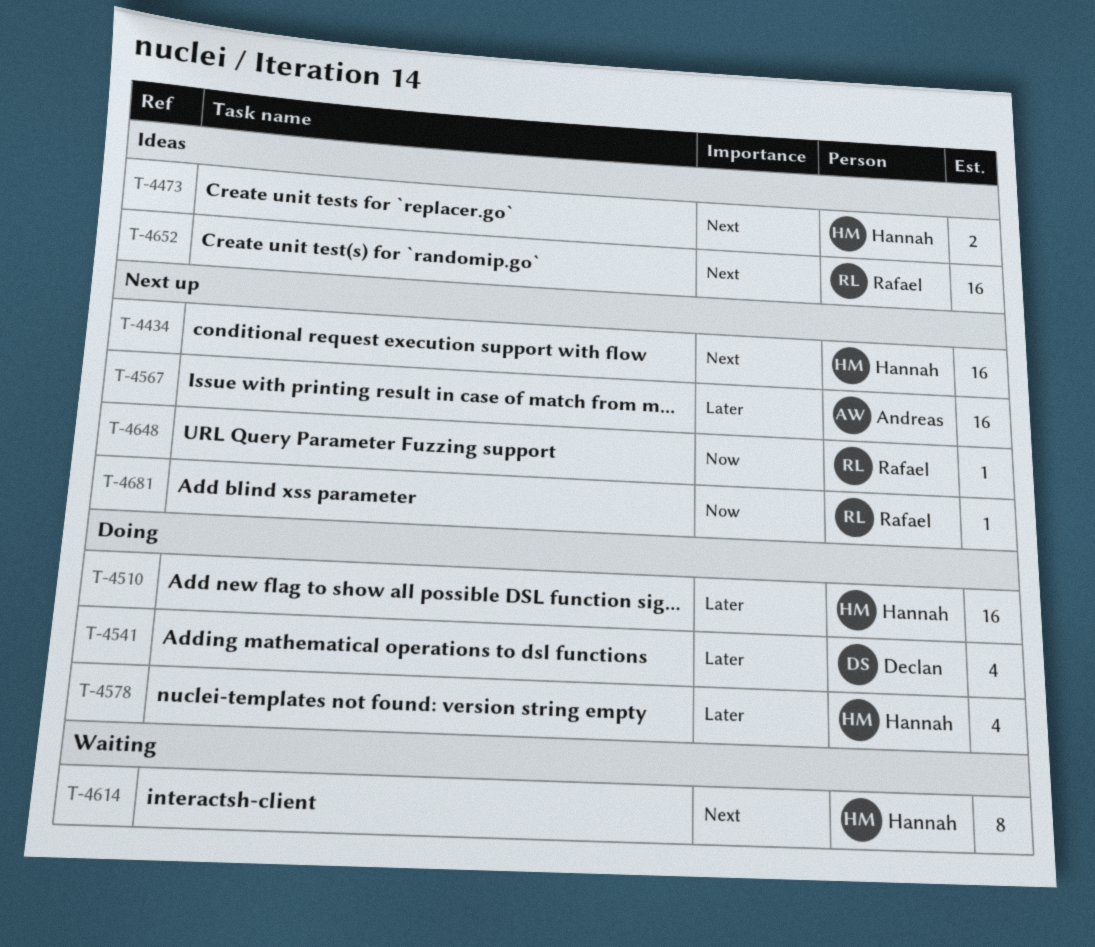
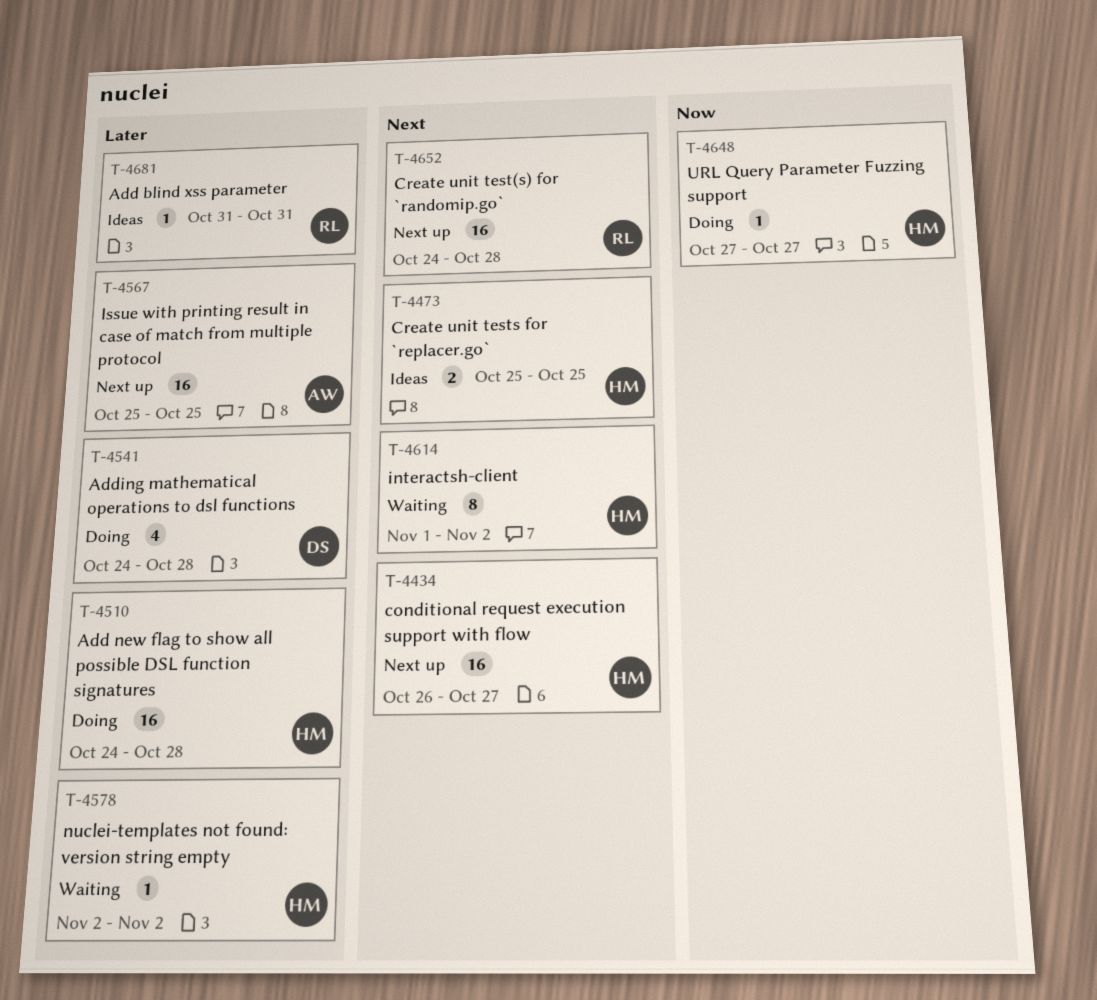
T-4578, status: Doing -> Waiting
T-4578, estimate: 4 -> 1
T-4648, status: Next up -> Doing
T-4648, owner: Rafael -> Hannah
T-4652, status: Ideas -> Next up
T-4681, status: Next up -> Ideas
T-4681, priority: Now -> Later

